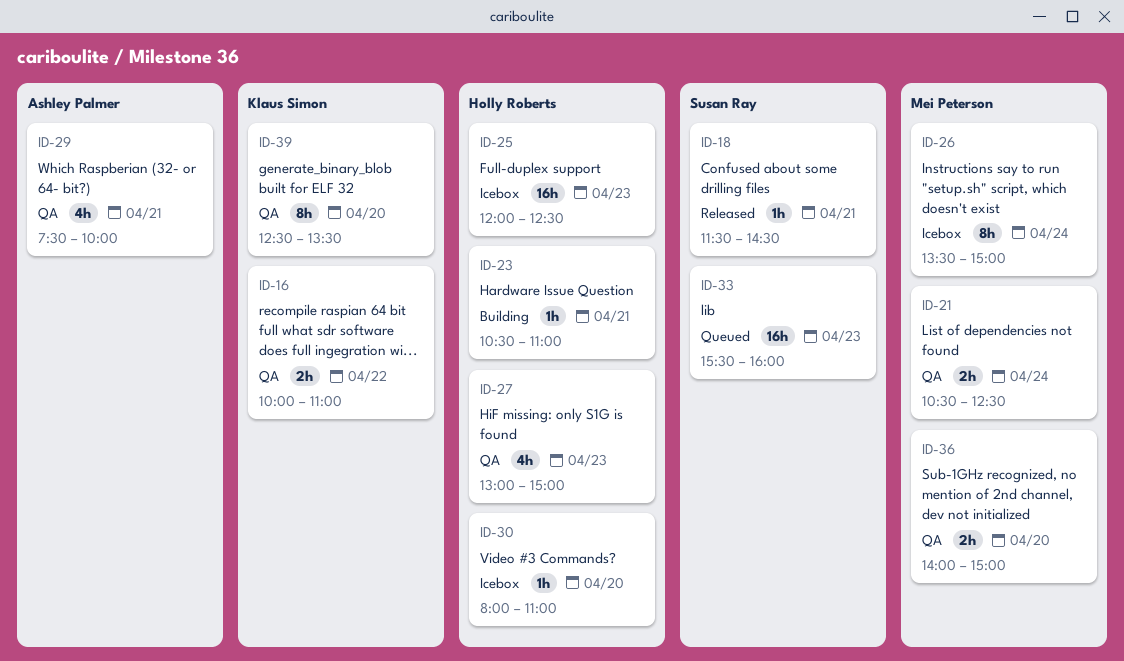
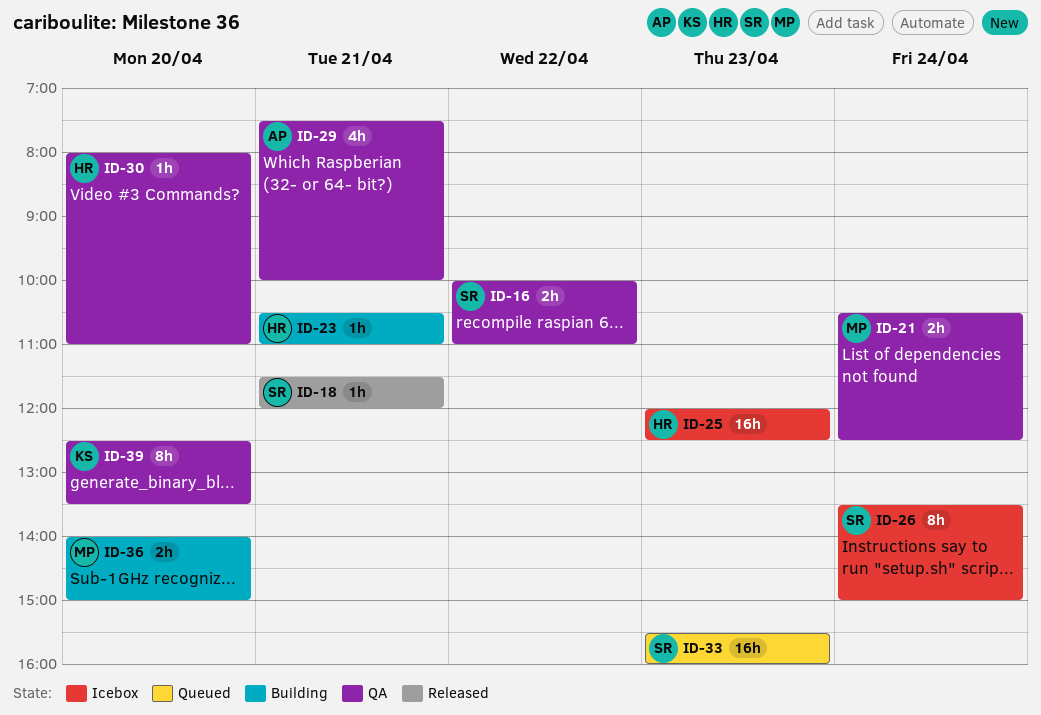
ID-16, owner: Klaus Simon -> Susan Ray
ID-18, ends: 14:30 -> 12:00
ID-26, owner: Mei Peterson -> Susan Ray
ID-27: present -> none
ID-30, status: Icebox -> QA
ID-36, status: QA -> Building

